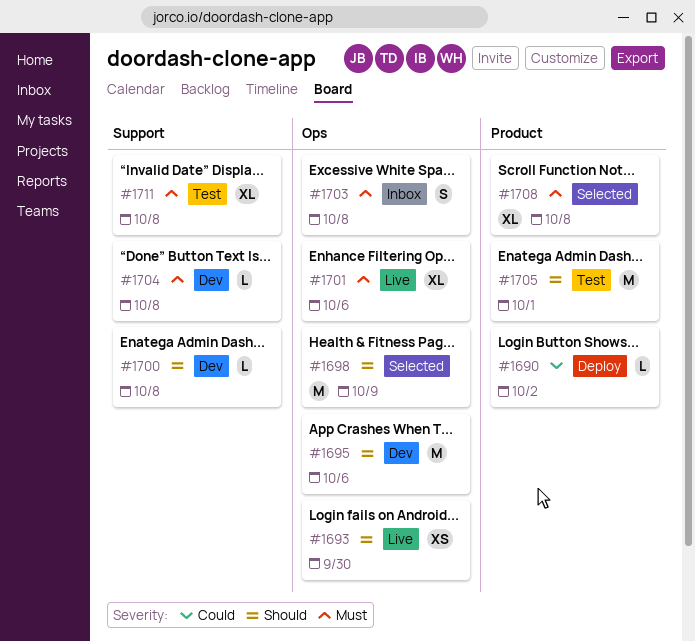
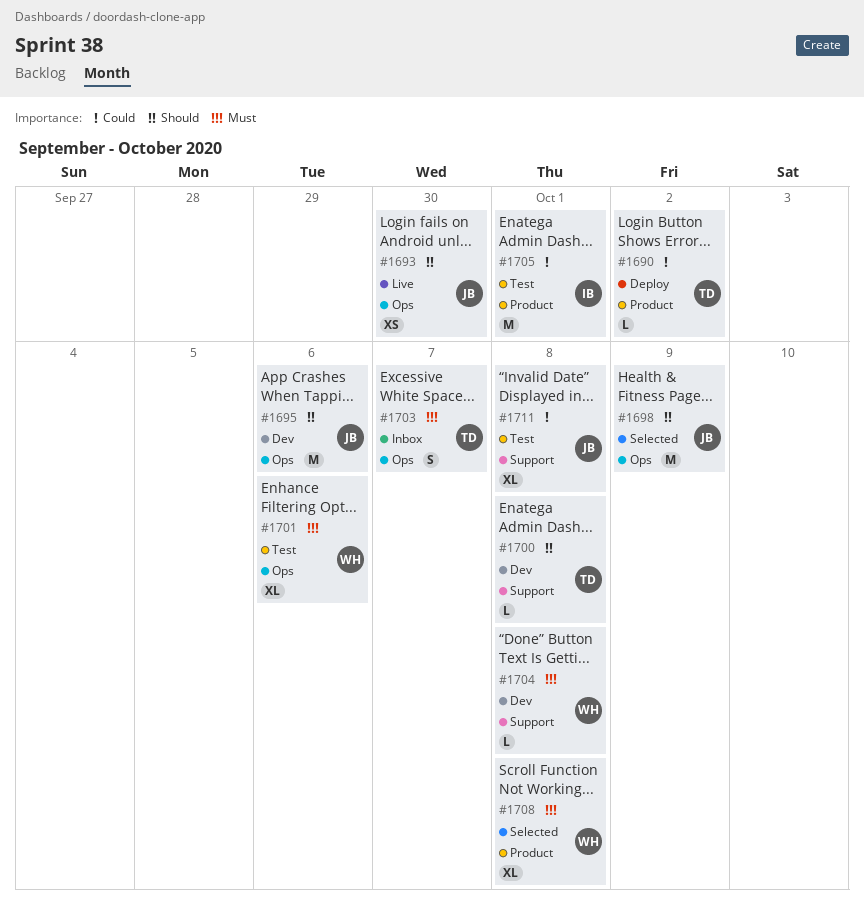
#1701, status: Live -> Test
#1703, due: Oct 8 -> Oct 7
#1705, priority: Should -> Could
#1711, priority: Must -> Could

